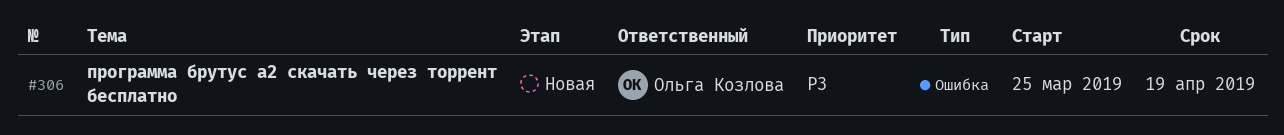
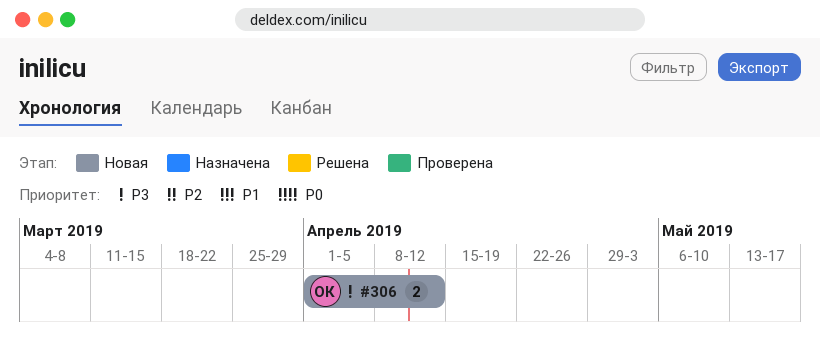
#306, start: Mar 25 -> Apr 1
#306, due: Apr 19 -> Apr 12

